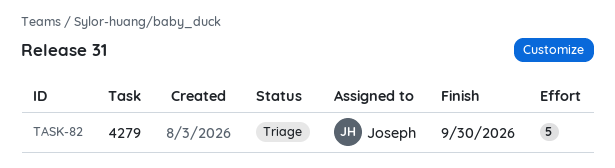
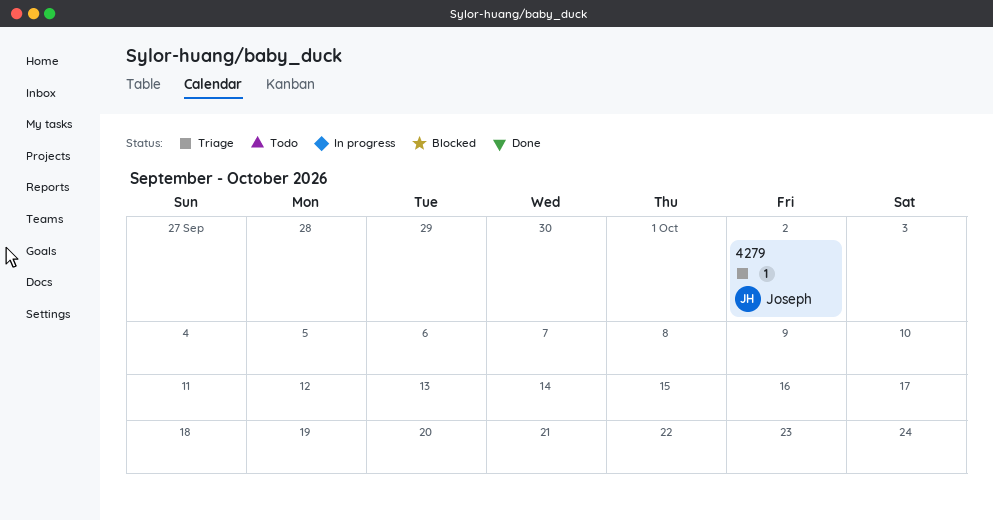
4279, estimate: 5 -> 1
4279, due: Sep 30 -> Oct 2

